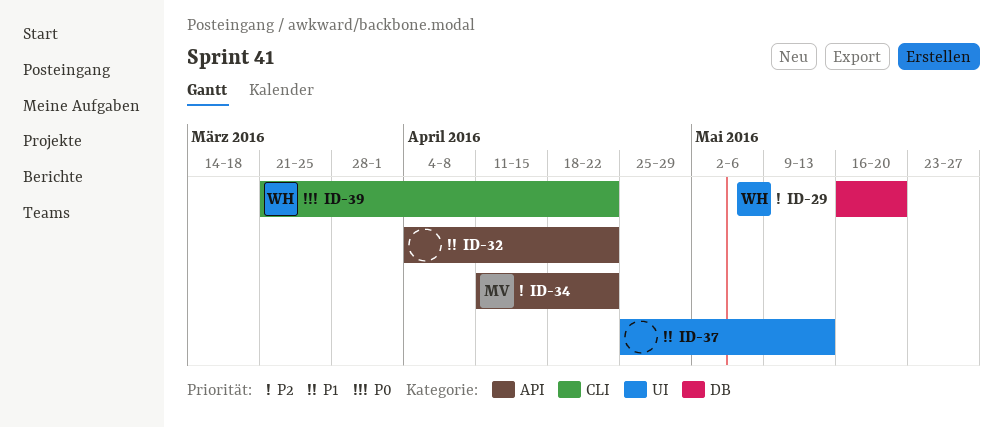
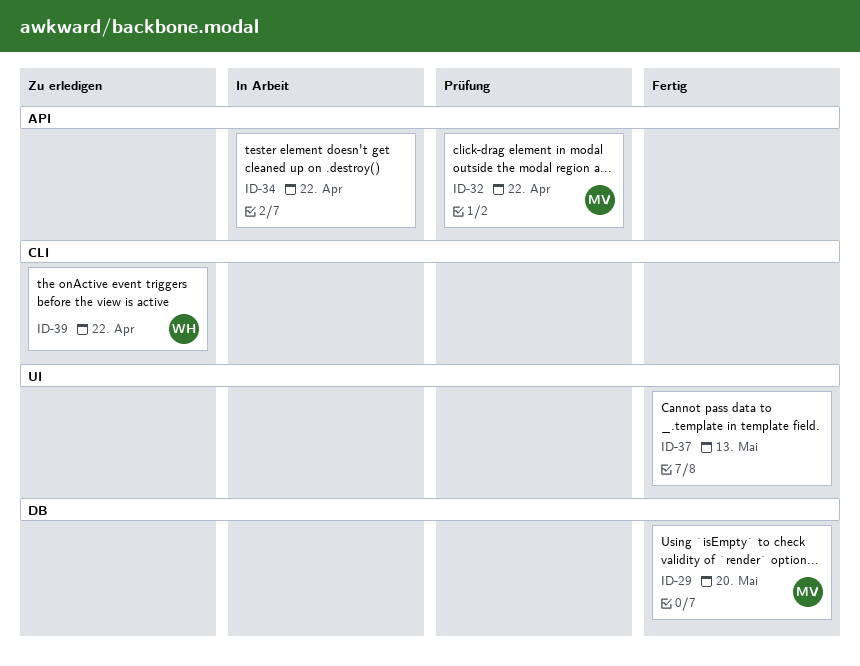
ID-29, owner: WH -> MV
ID-32, owner: none -> MV
ID-34, owner: MV -> none

